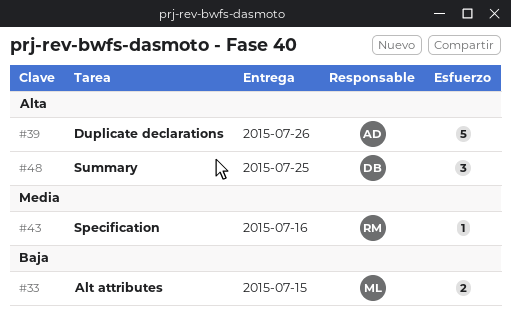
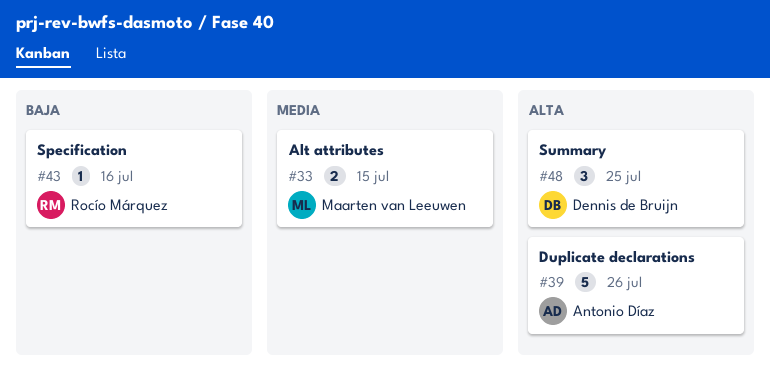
#33, priority: Baja -> Media
#43, priority: Media -> Baja

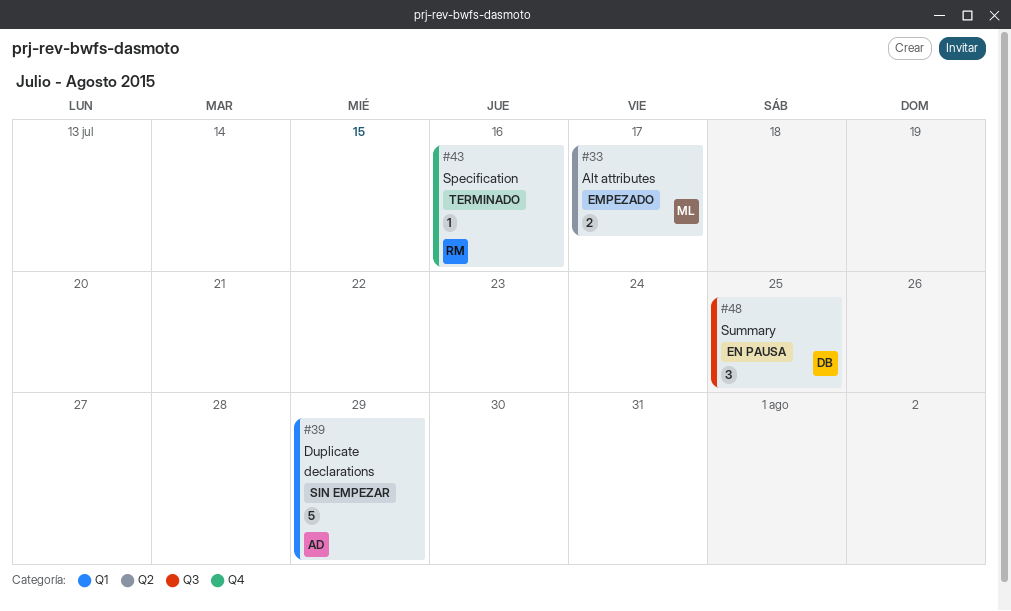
#33, due: Jul 15 -> Jul 17
#39, due: Jul 26 -> Jul 29

